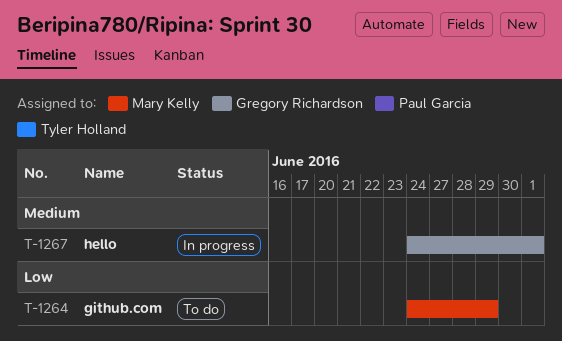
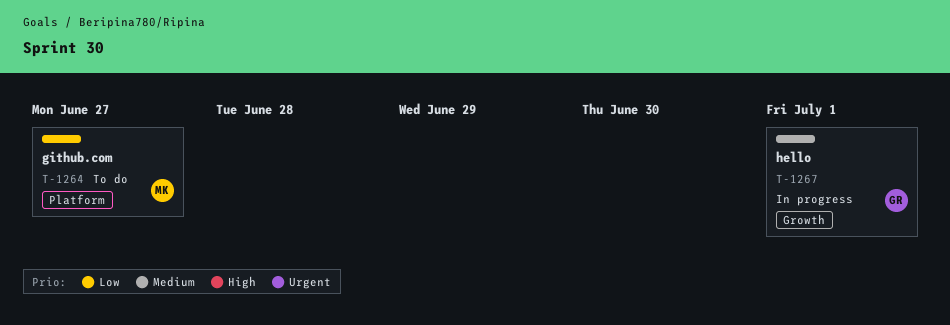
T-1264, due: Jun 29 -> Jun 27

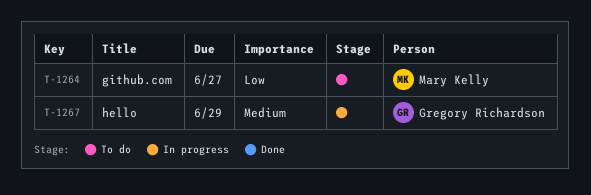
T-1267, due: Jul 1 -> Jun 29

